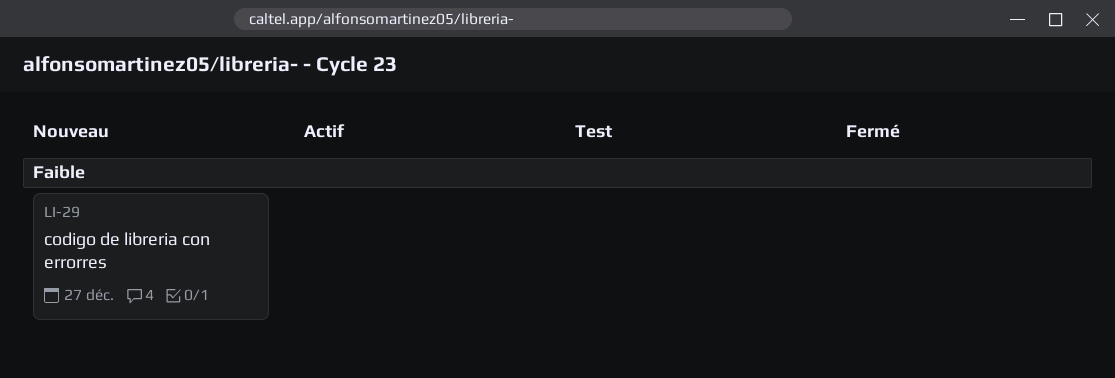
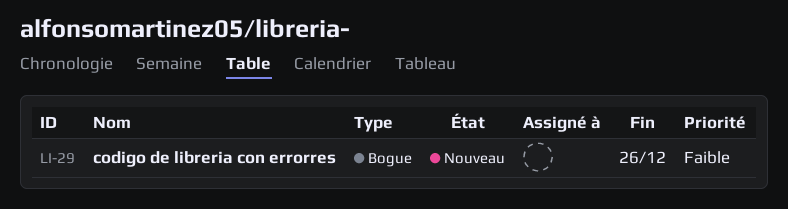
LI-29, due: Dec 27 -> Dec 26

